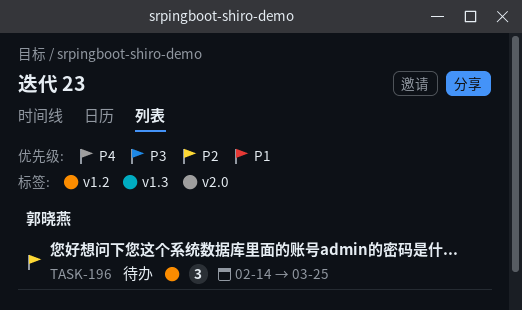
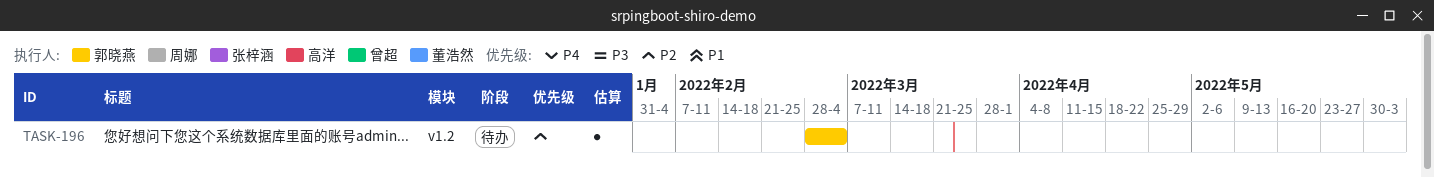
TASK-196, estimate: 3 -> 1
TASK-196, start: Feb 14 -> Feb 28
TASK-196, due: Mar 25 -> Mar 4

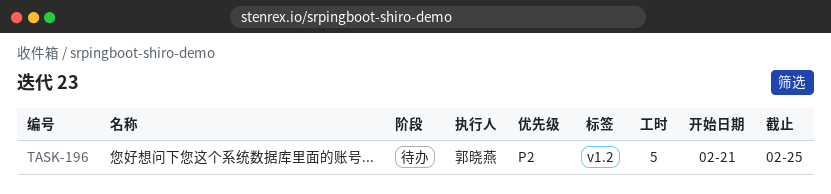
TASK-196, estimate: 1 -> 5
TASK-196, start: Feb 28 -> Feb 21
TASK-196, due: Mar 4 -> Feb 25

